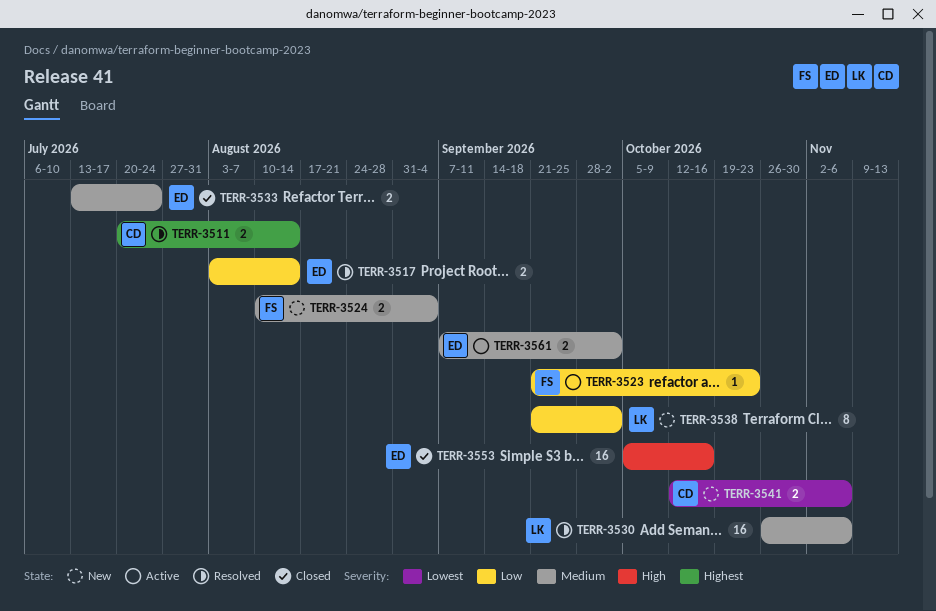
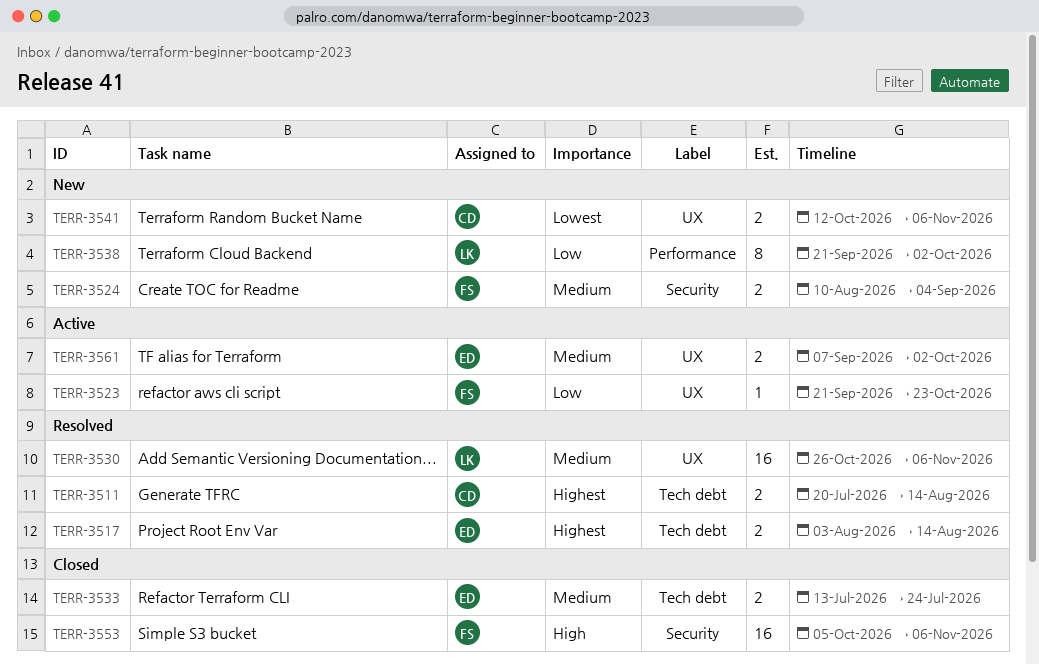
TERR-3517, priority: Low -> Highest
TERR-3553, owner: ED -> FS
TERR-3553, due: Oct 16 -> Nov 6

